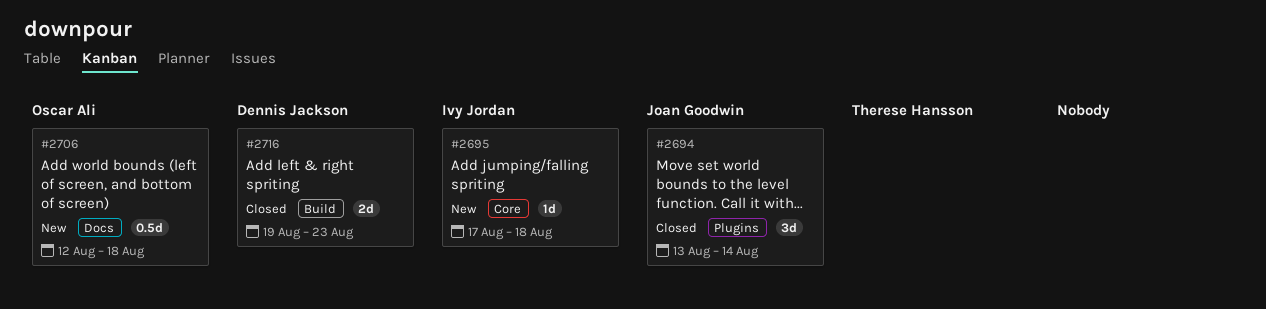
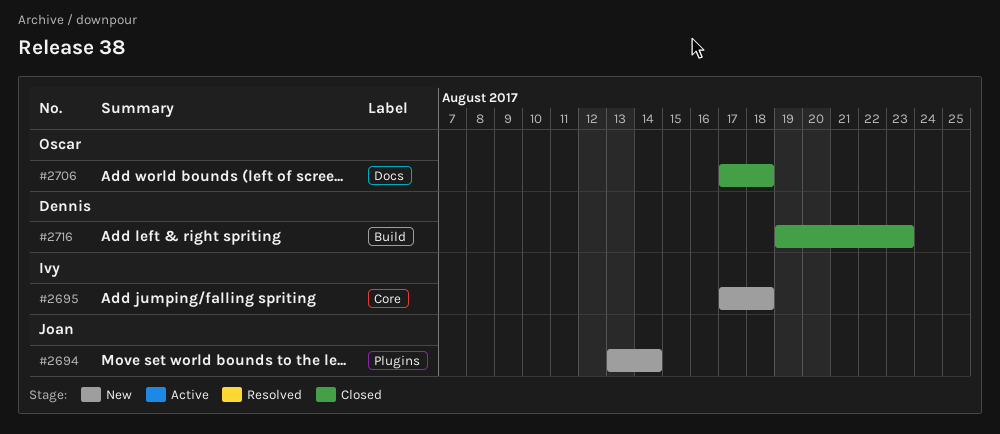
#2694, status: Closed -> New
#2706, status: New -> Closed
#2706, start: Aug 12 -> Aug 17

